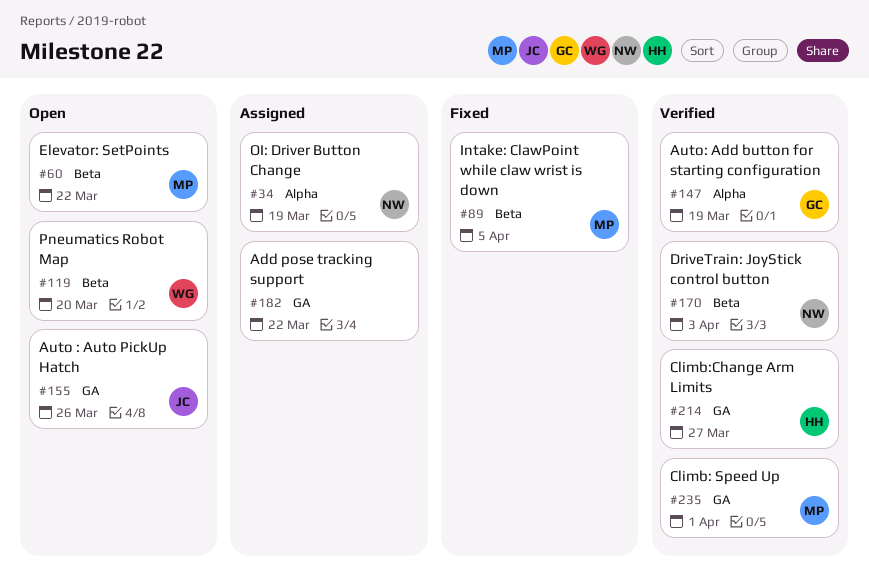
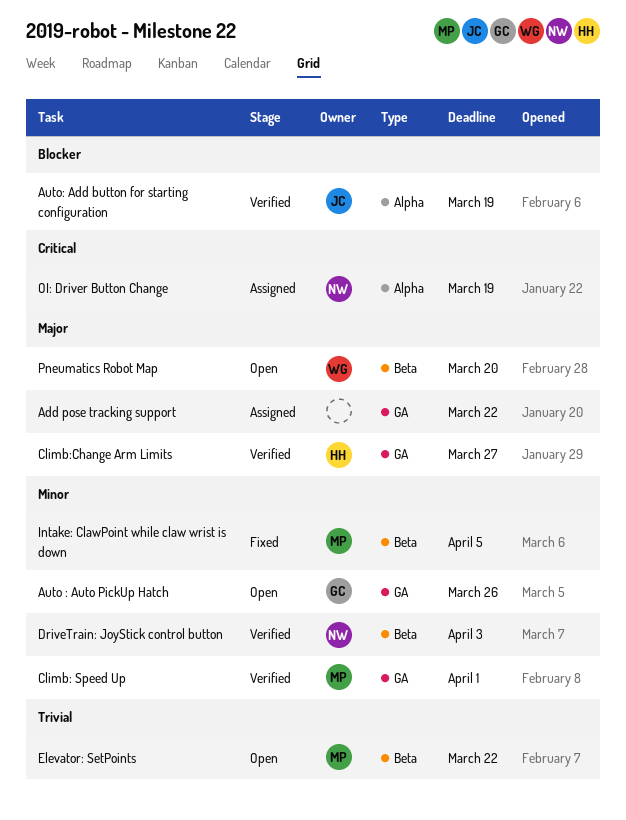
Auto : Auto PickUp Hatch, owner: JC -> GC
Auto: Add button for starting configuration, owner: GC -> JC

